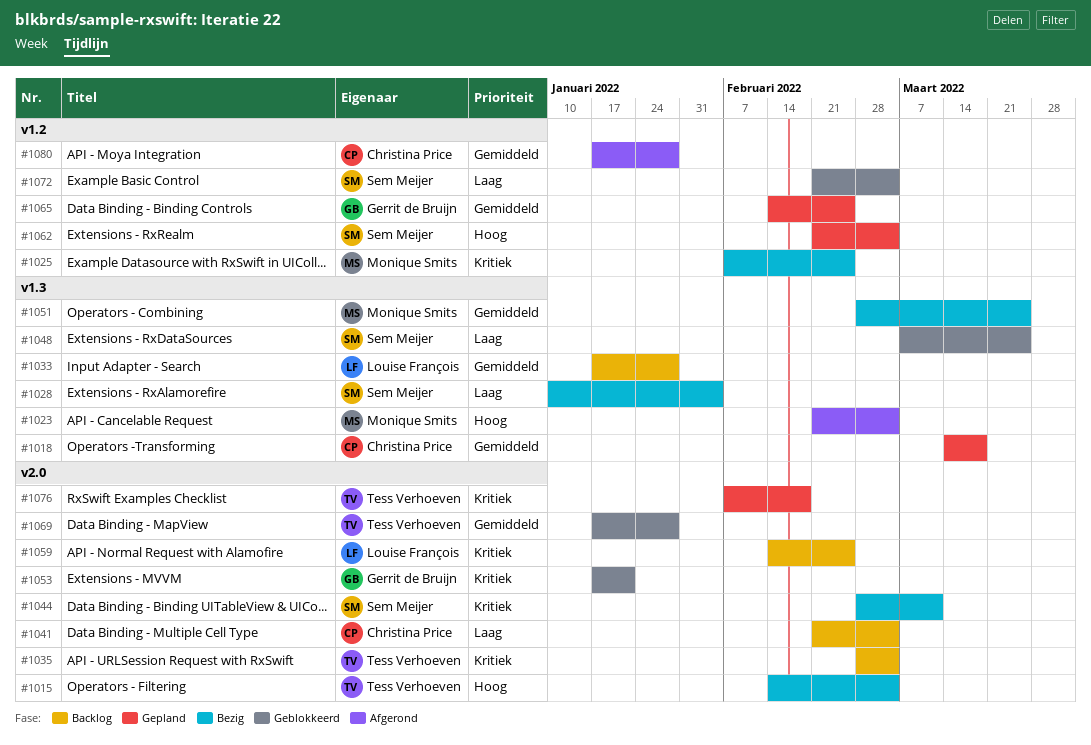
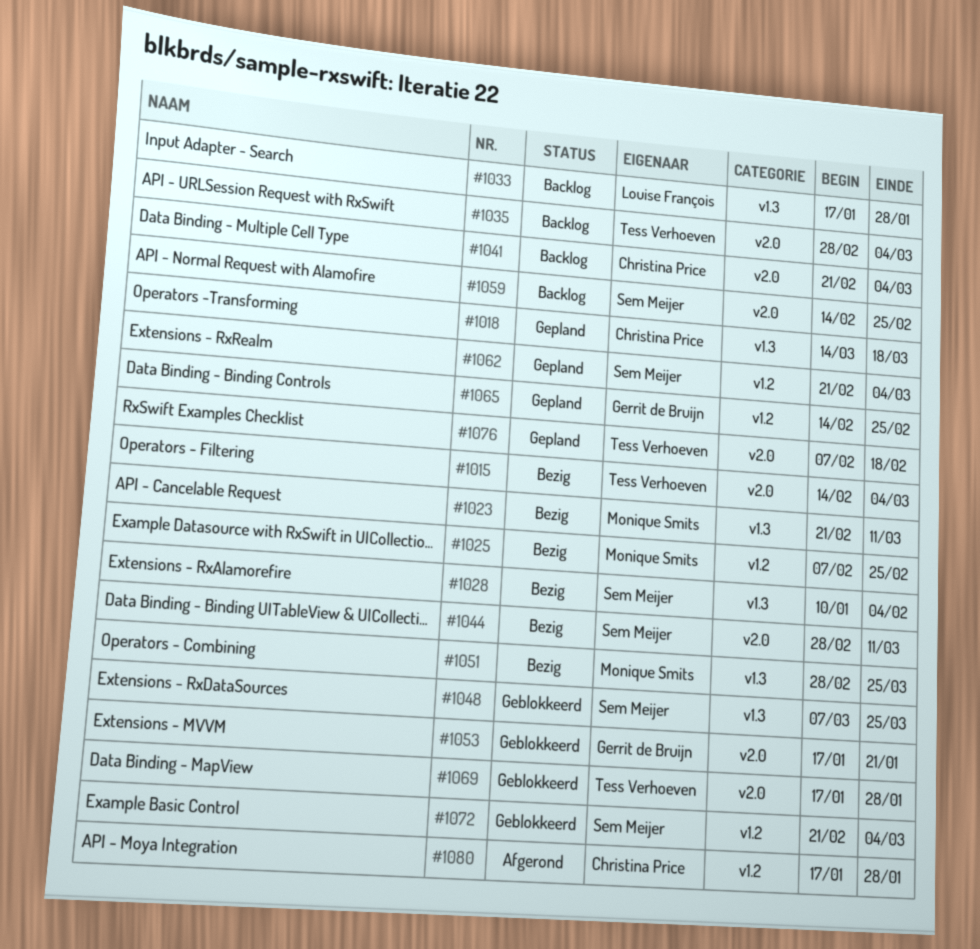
#1023, status: Afgerond -> Bezig
#1023, due: Mar 4 -> Mar 11
#1059, owner: Louise François -> Sem Meijer

